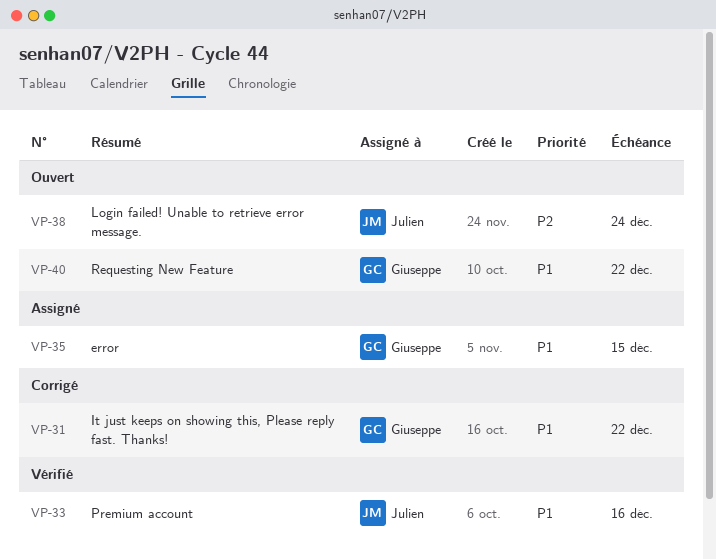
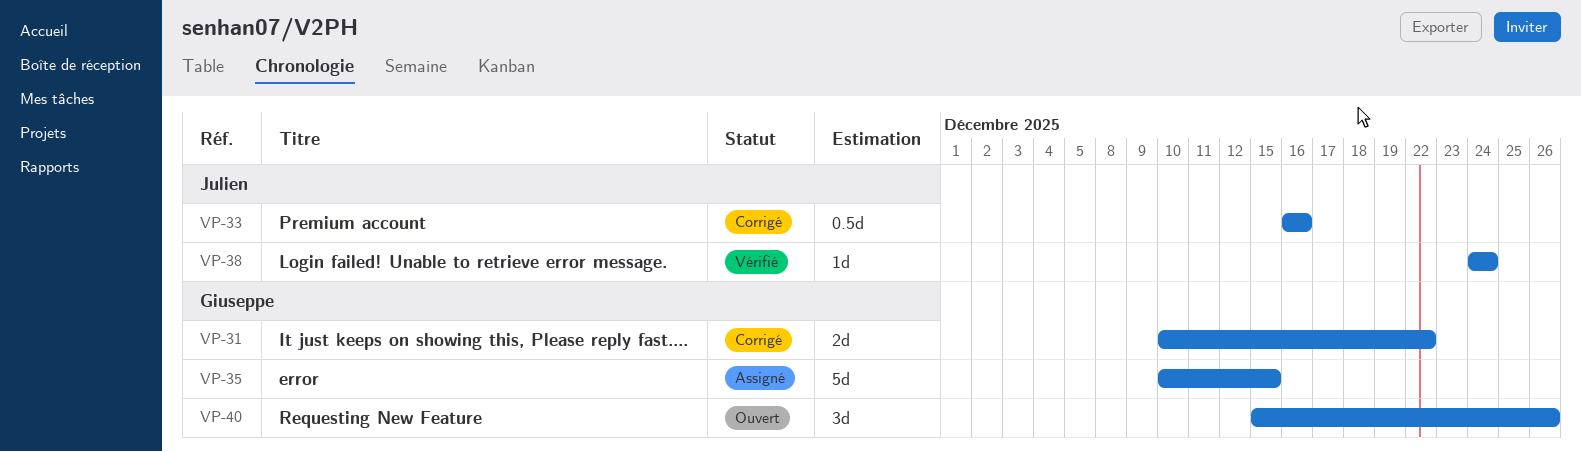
VP-33, status: Vérifié -> Corrigé
VP-38, status: Ouvert -> Vérifié
VP-40, due: Dec 22 -> Dec 26

